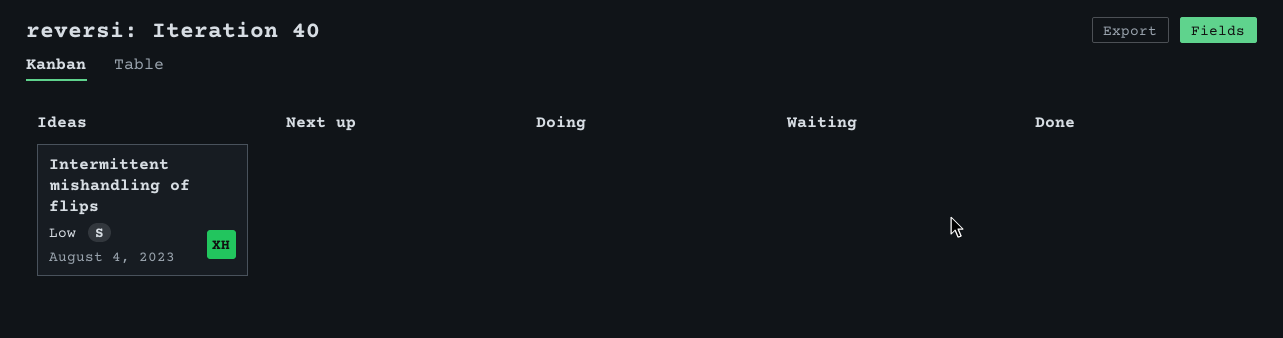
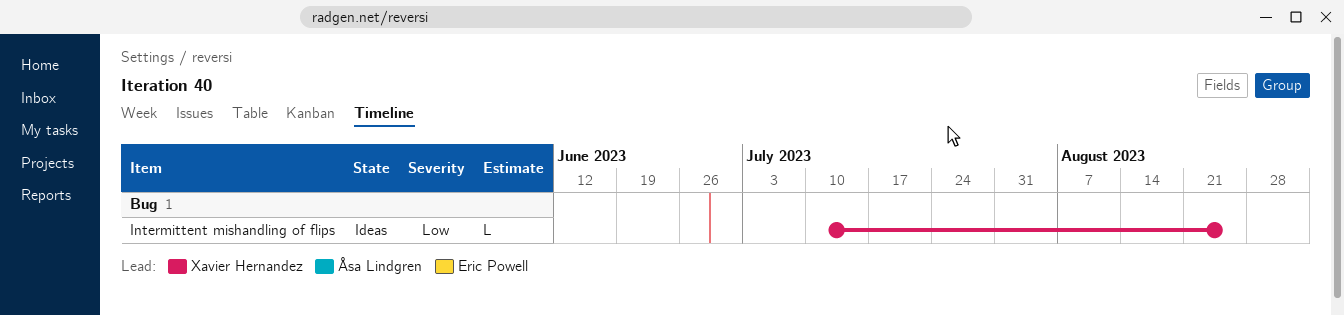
Intermittent mishandling of flips, estimate: S -> L
Intermittent mishandling of flips, due: Aug 4 -> Aug 25

